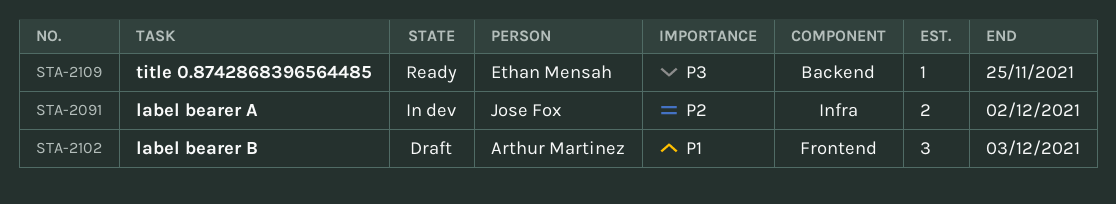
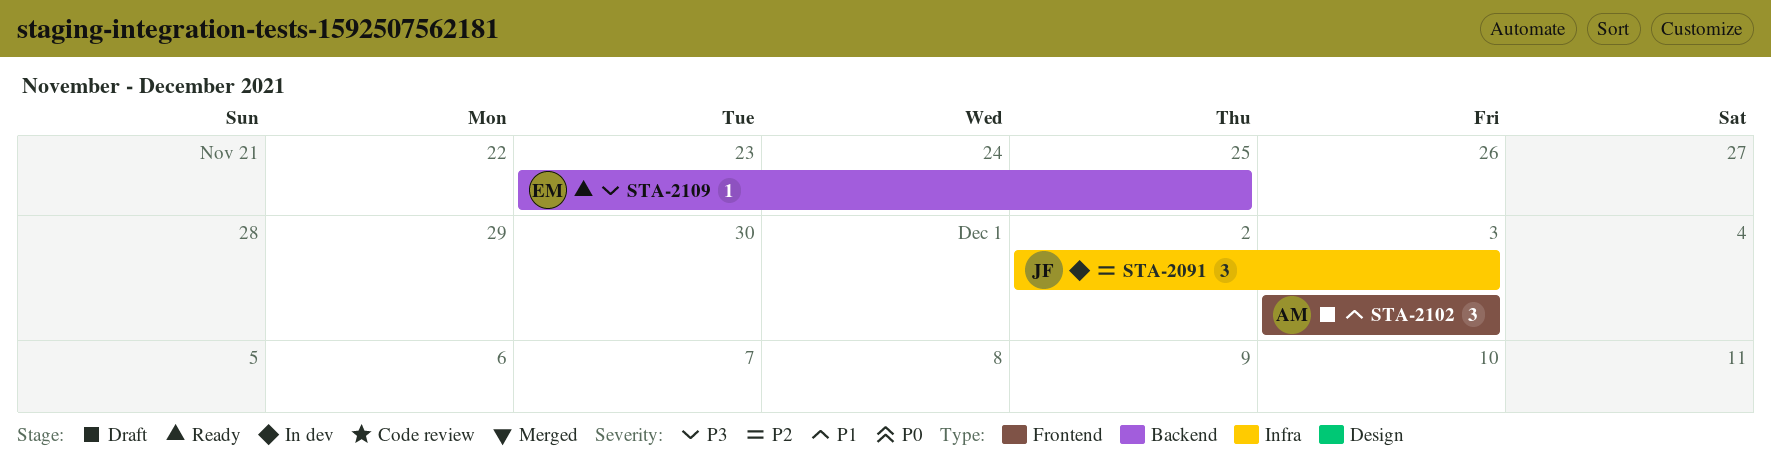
STA-2091, estimate: 2 -> 3
STA-2091, due: Dec 2 -> Dec 3

